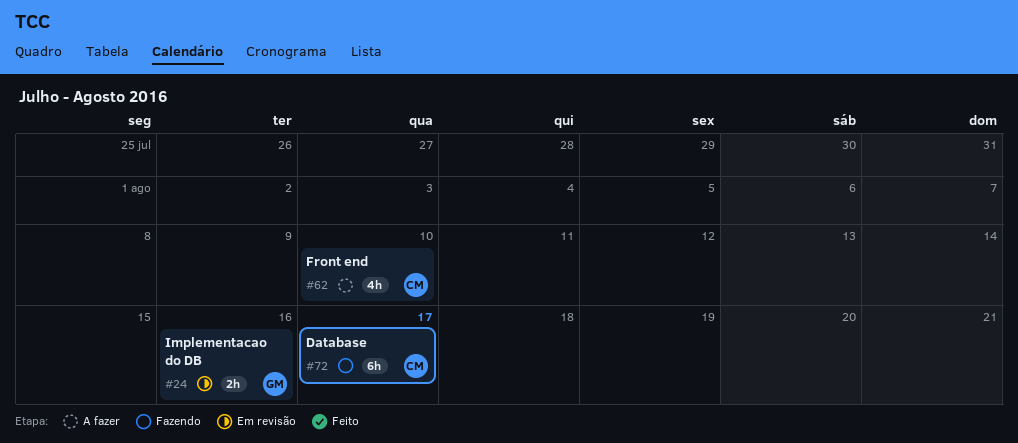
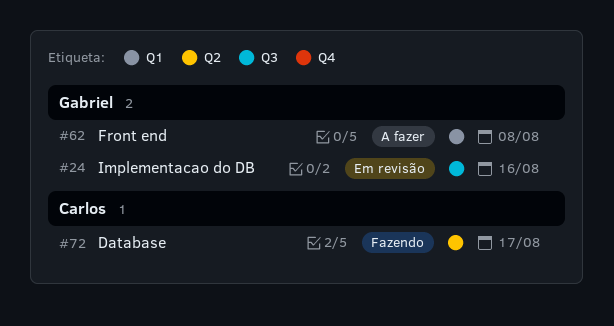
#62, owner: Carlos -> Gabriel
#62, due: Aug 10 -> Aug 8

